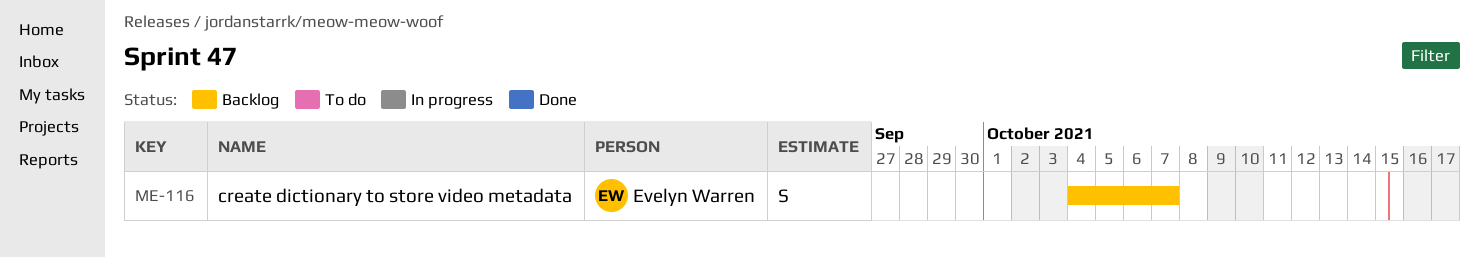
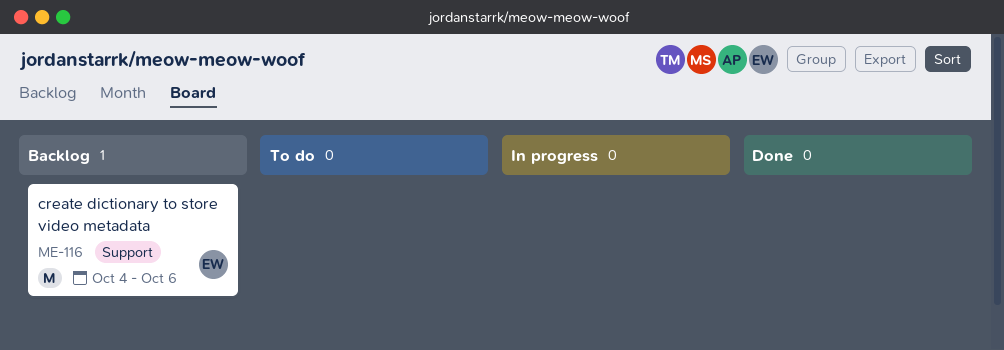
ME-116, estimate: S -> M
ME-116, due: Oct 7 -> Oct 6

